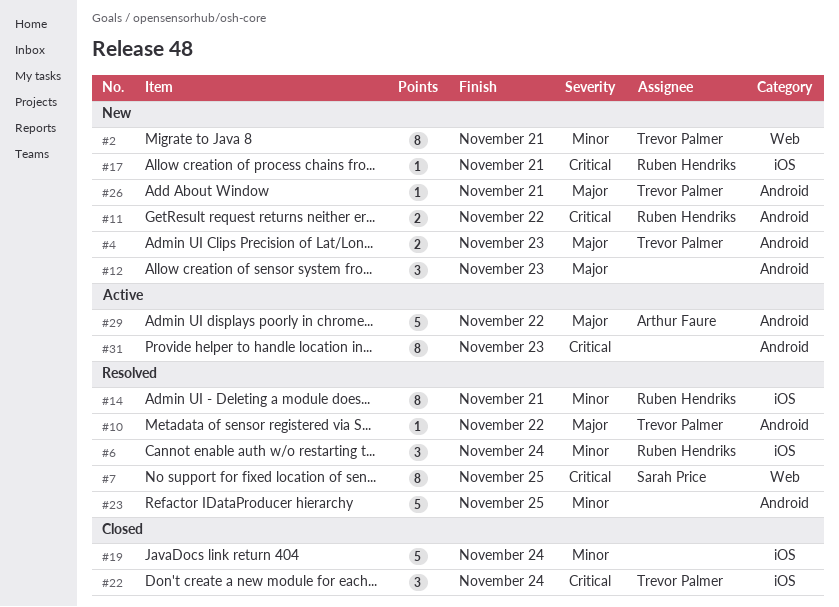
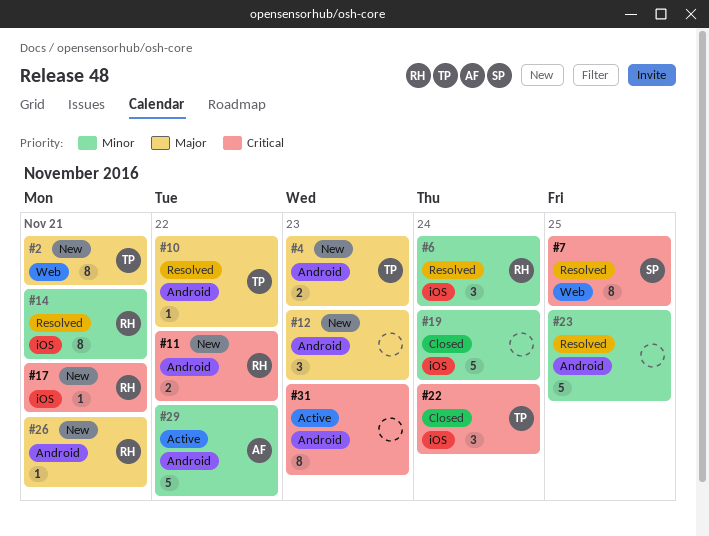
#2, priority: Minor -> Major
#26, owner: Trevor Palmer -> Ruben Hendriks
#29, priority: Major -> Minor

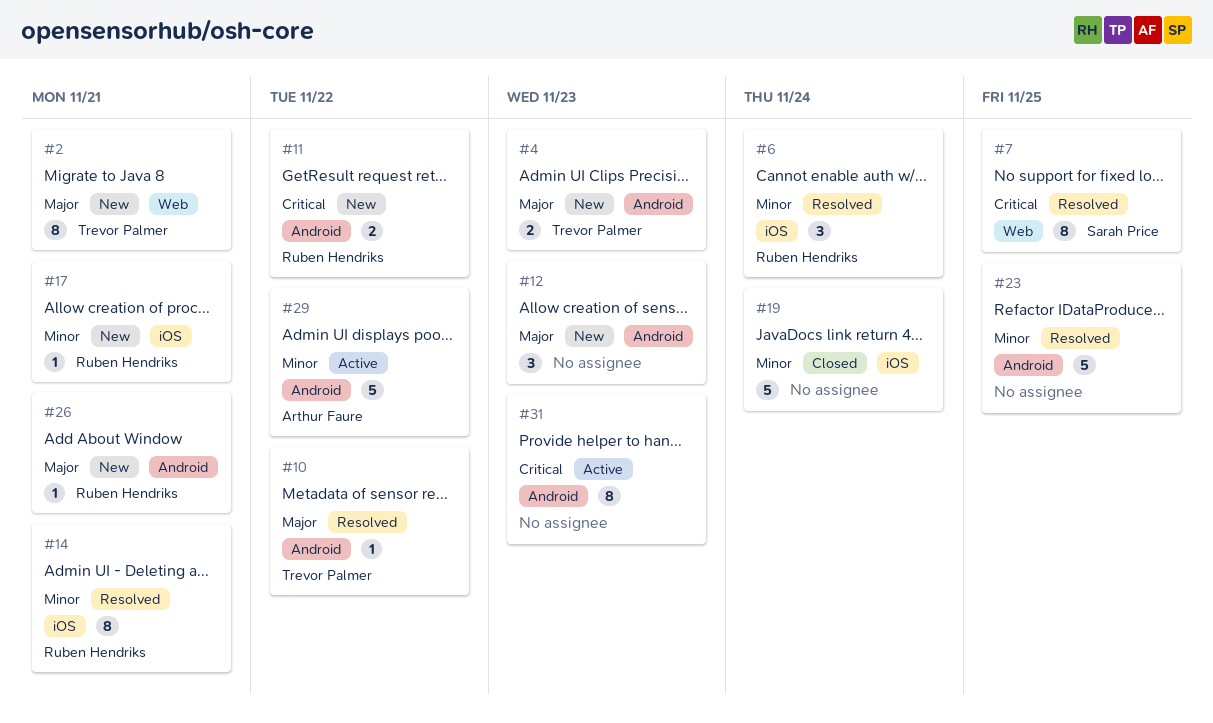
#17, priority: Critical -> Minor
#22: present -> none

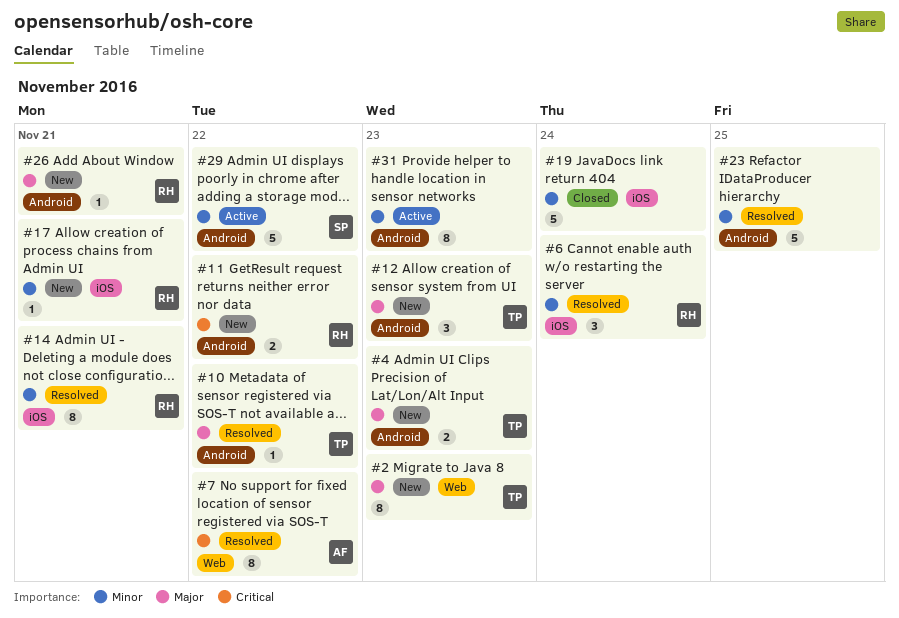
#2, due: Nov 21 -> Nov 23
#7, owner: Sarah Price -> Arthur Faure
#7, due: Nov 25 -> Nov 22
#12, owner: none -> Trevor Palmer
#29, owner: Arthur Faure -> Sarah Price
#31, priority: Critical -> Minor

